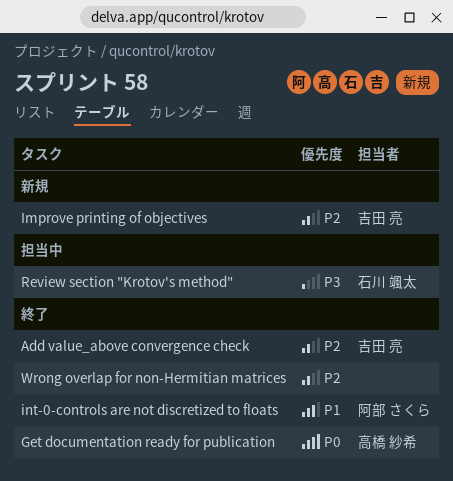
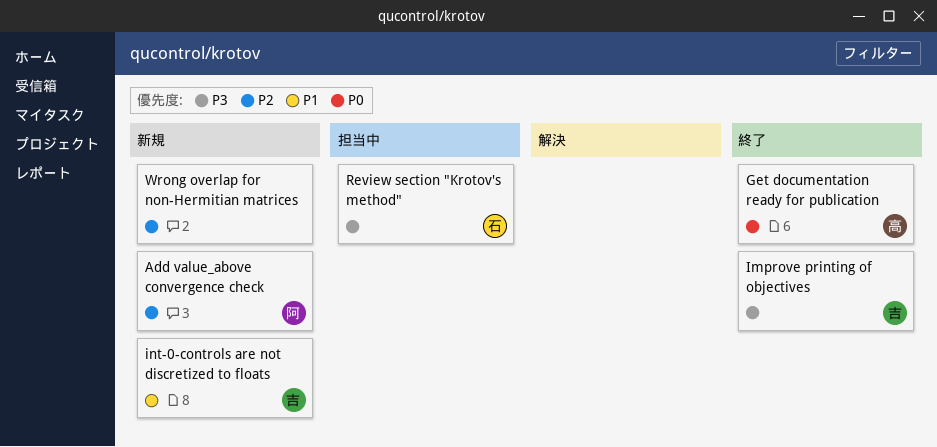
Add value_above convergence check, status: 終了 -> 新規
Add value_above convergence check, owner: 吉田 亮 -> 阿部 さくら
Improve printing of objectives, status: 新規 -> 終了
Improve printing of objectives, priority: P2 -> P3
int-0-controls are not discretized to floats, status: 終了 -> 新規
int-0-controls are not discretized to floats, owner: 阿部 さくら -> 吉田 亮
Wrong overlap for non-Hermitian matrices, status: 終了 -> 新規

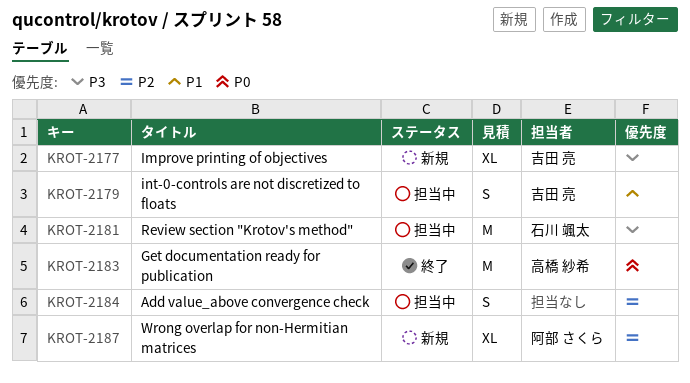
Add value_above convergence check, status: 新規 -> 担当中
Add value_above convergence check, owner: 阿部 さくら -> none
Improve printing of objectives, status: 終了 -> 新規
int-0-controls are not discretized to floats, status: 新規 -> 担当中
Wrong overlap for non-Hermitian matrices, owner: none -> 阿部 さくら

